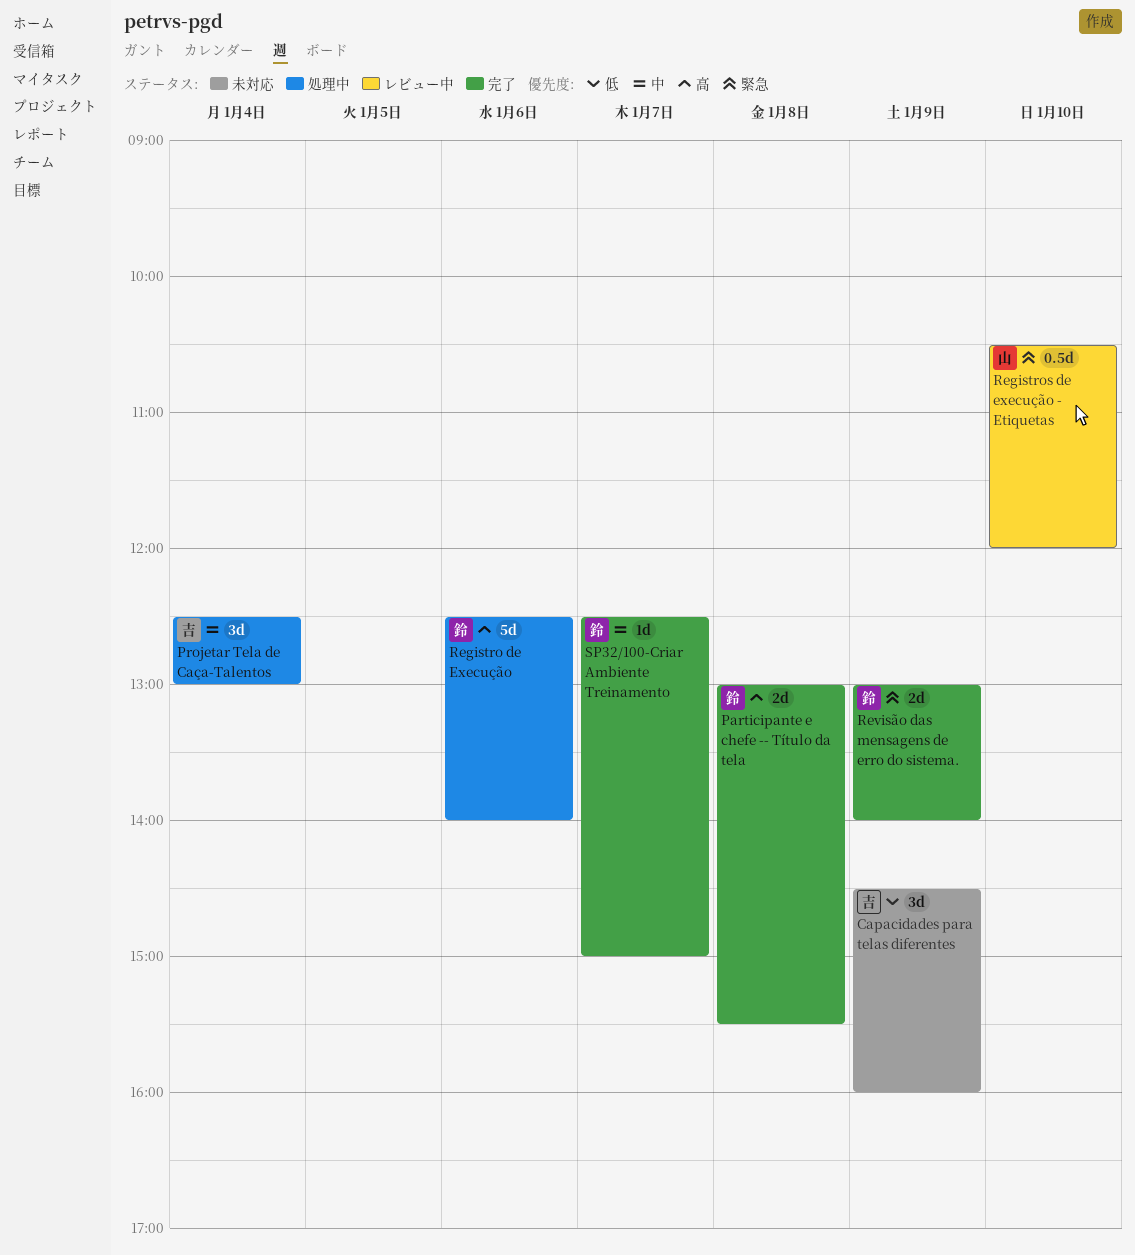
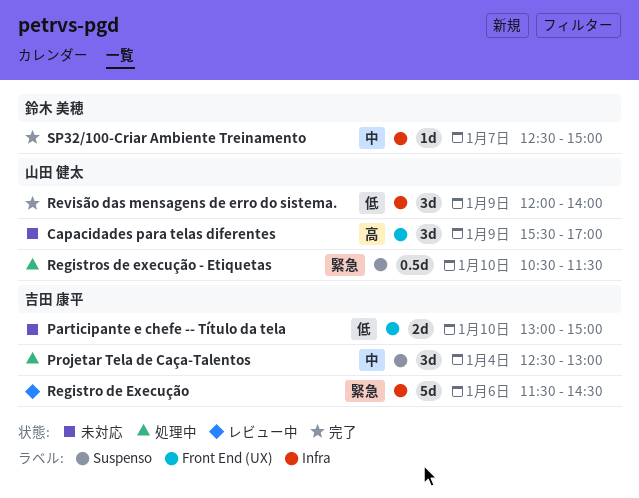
Capacidades para telas diferentes, owner: 吉田 康平 -> 山田 健太
Capacidades para telas diferentes, priority: 低 -> 高
Capacidades para telas diferentes, begins: 14:30 -> 15:30
Capacidades para telas diferentes, ends: 16:00 -> 17:00
Participante e chefe -- Título da tela, status: 完了 -> 未対応
Participante e chefe -- Título da tela, owner: 鈴木 美穂 -> 吉田 康平
Participante e chefe -- Título da tela, priority: 高 -> 低
Participante e chefe -- Título da tela, day: Jan 8 -> Jan 10
Participante e chefe -- Título da tela, ends: 15:30 -> 15:00
Registro de Execução, status: 処理中 -> レビュー中
Registro de Execução, owner: 鈴木 美穂 -> 吉田 康平
Registro de Execução, priority: 高 -> 緊急
Registro de Execução, begins: 12:30 -> 11:30
Registro de Execução, ends: 14:00 -> 14:30
Registros de execução - Etiquetas, status: レビュー中 -> 処理中
Registros de execução - Etiquetas, ends: 12:00 -> 11:30
Revisão das mensagens de erro do sistema., owner: 鈴木 美穂 -> 山田 健太
Revisão das mensagens de erro do sistema., priority: 緊急 -> 低
Revisão das mensagens de erro do sistema., estimate: 2d -> 3d
Revisão das mensagens de erro do sistema., begins: 13:00 -> 12:00

